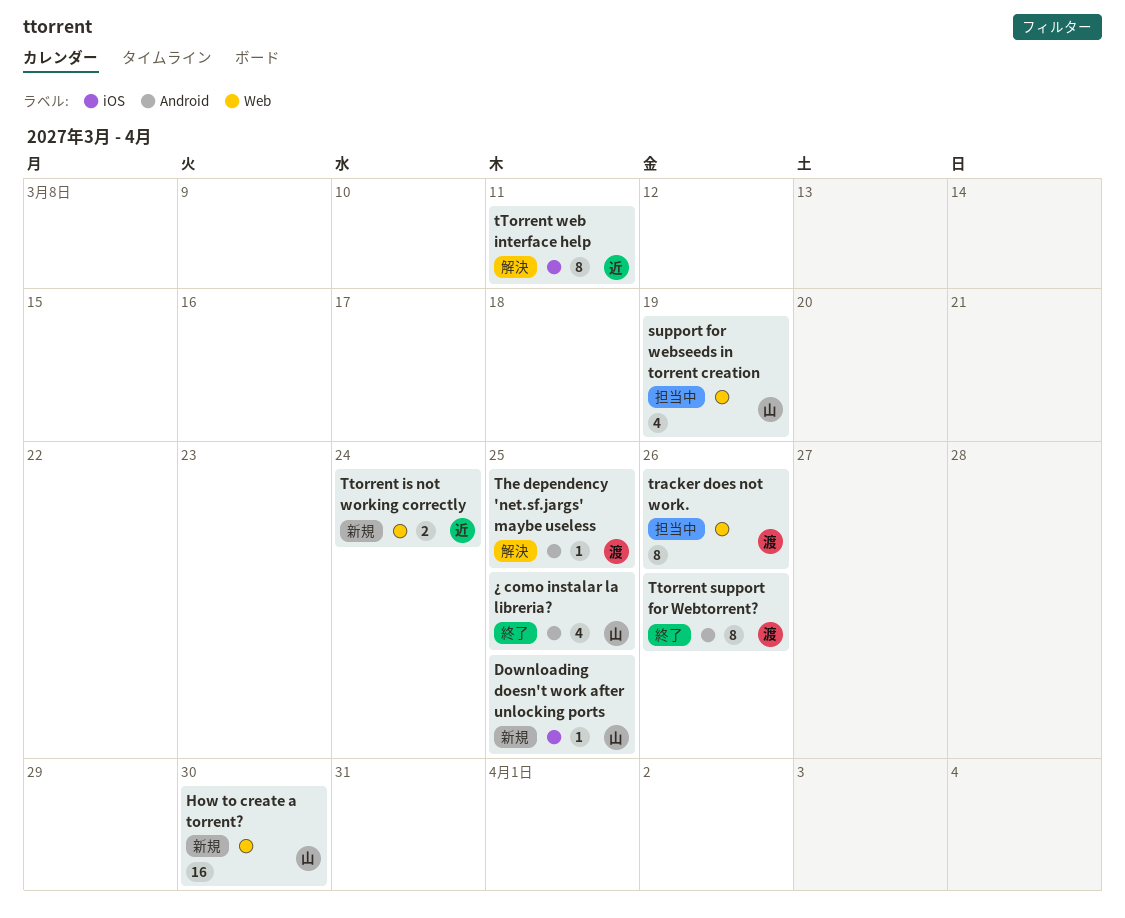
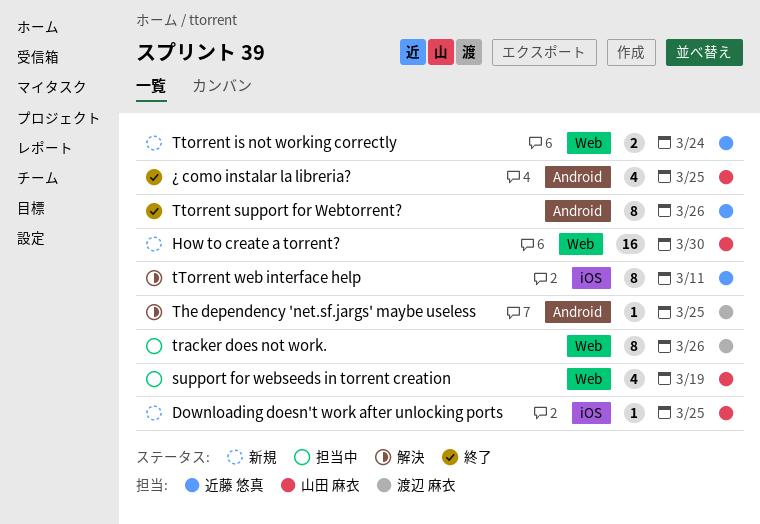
Ttorrent support for Webtorrent?, owner: 渡辺 麻衣 -> 近藤 悠真

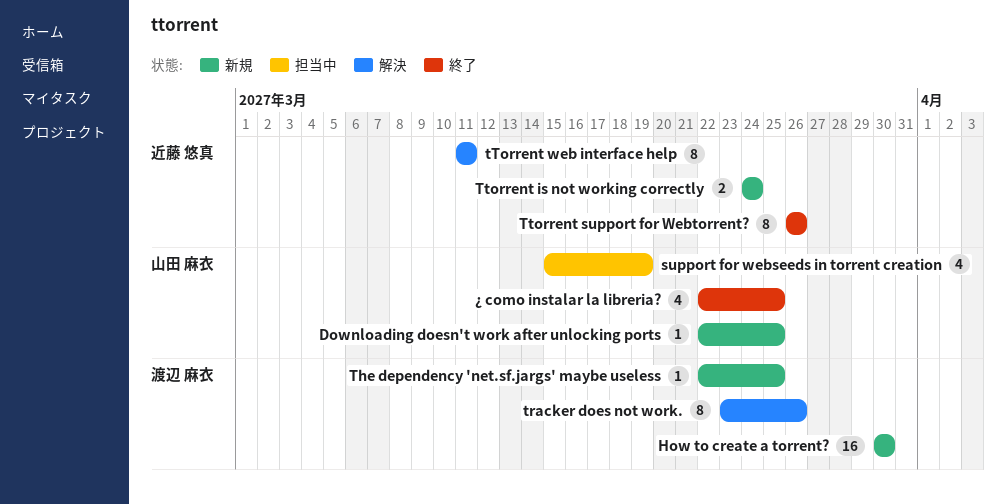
How to create a torrent?, owner: 山田 麻衣 -> 渡辺 麻衣
The dependency 'net.sf.jargs' maybe useless, status: 解決 -> 新規
tracker does not work., status: 担当中 -> 解決

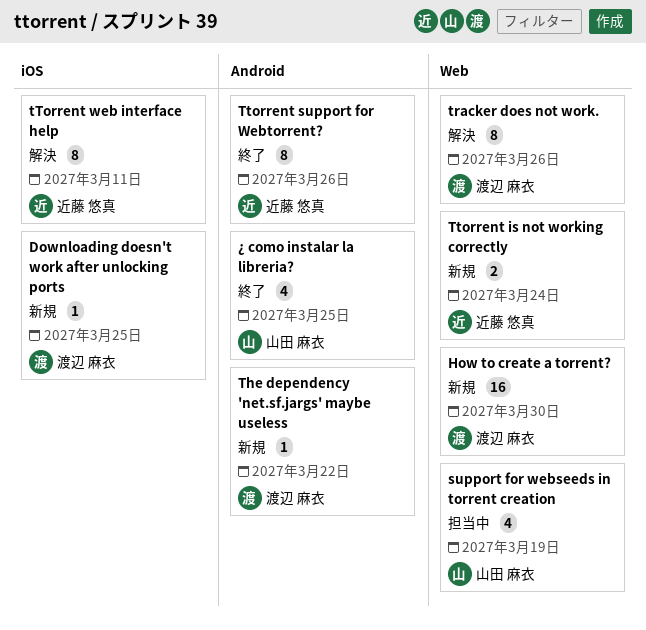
Downloading doesn't work after unlocking ports, owner: 山田 麻衣 -> 渡辺 麻衣
The dependency 'net.sf.jargs' maybe useless, due: Mar 25 -> Mar 22

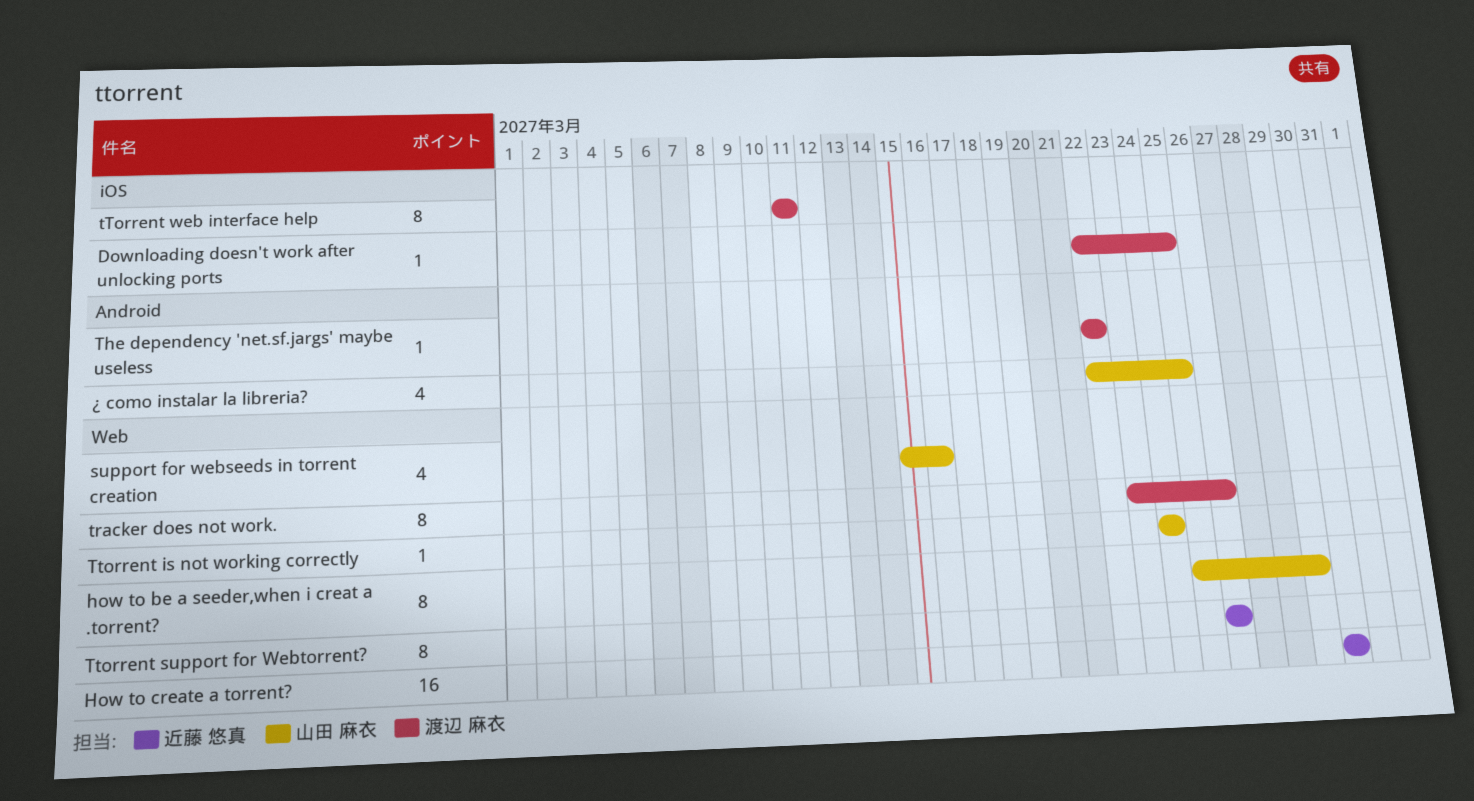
how to be a seeder,when i creat a .torrent?: none -> present
How to create a torrent?, owner: 渡辺 麻衣 -> 近藤 悠真
support for webseeds in torrent creation, due: Mar 19 -> Mar 16
Ttorrent is not working correctly, owner: 近藤 悠真 -> 山田 麻衣
Ttorrent is not working correctly, estimate: 2 -> 1
Ttorrent support for Webtorrent?, label: Android -> Web
tTorrent web interface help, owner: 近藤 悠真 -> 渡辺 麻衣

